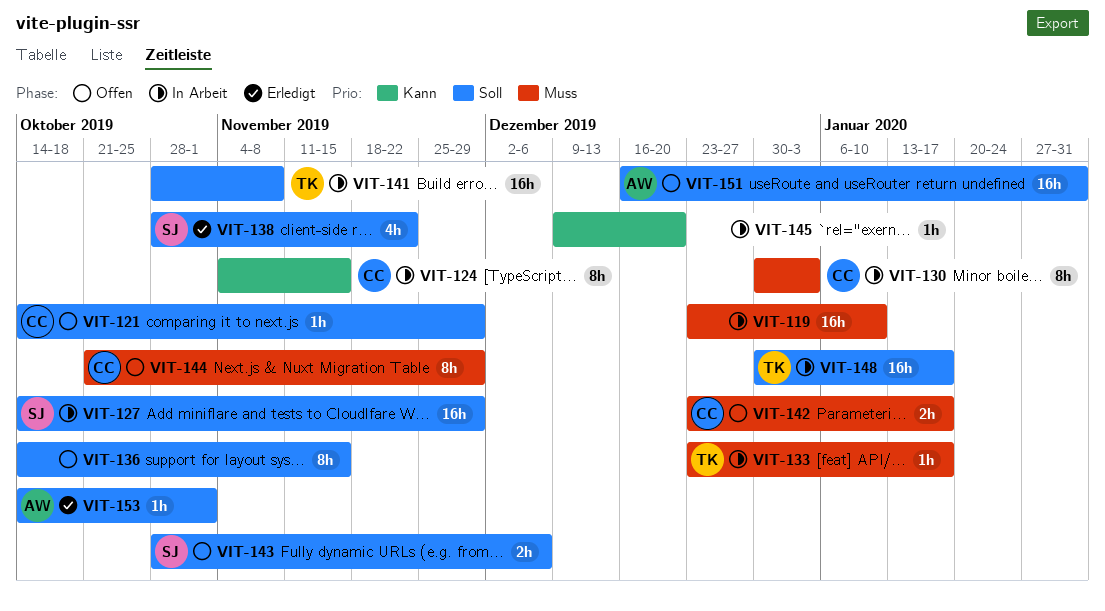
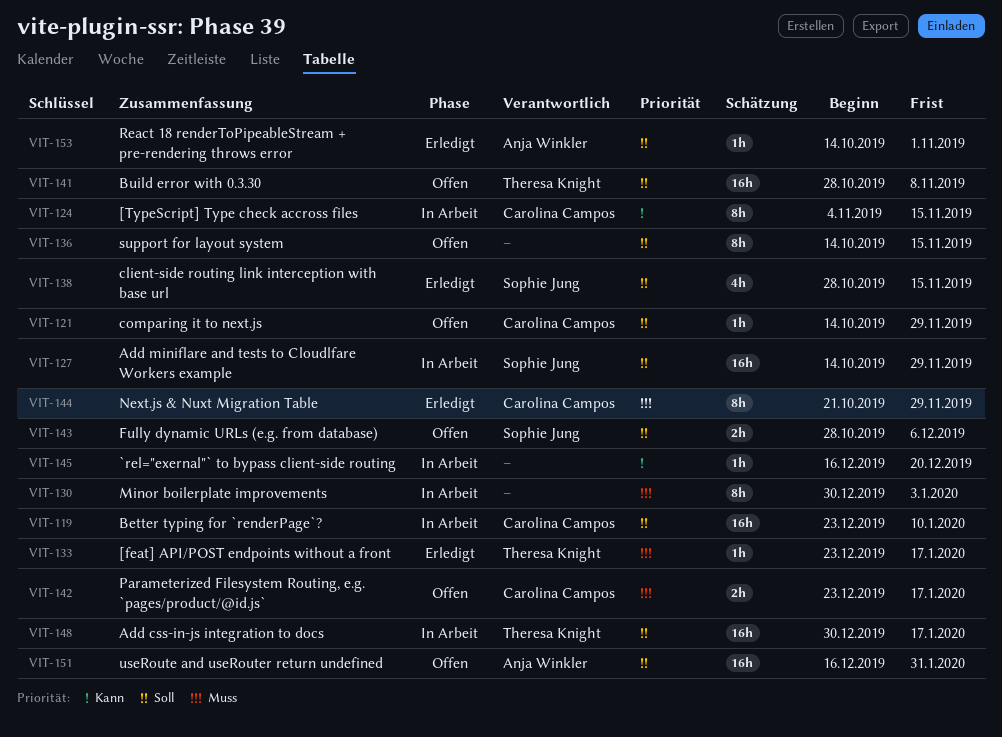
VIT-119, owner: none -> Carolina Campos
VIT-119, priority: Muss -> Soll
VIT-130, owner: Carolina Campos -> none
VIT-133, status: In Arbeit -> Erledigt
VIT-138, due: Nov 22 -> Nov 15
VIT-141, status: In Arbeit -> Offen
VIT-144, status: Offen -> Erledigt
VIT-145, start: Dec 9 -> Dec 16

